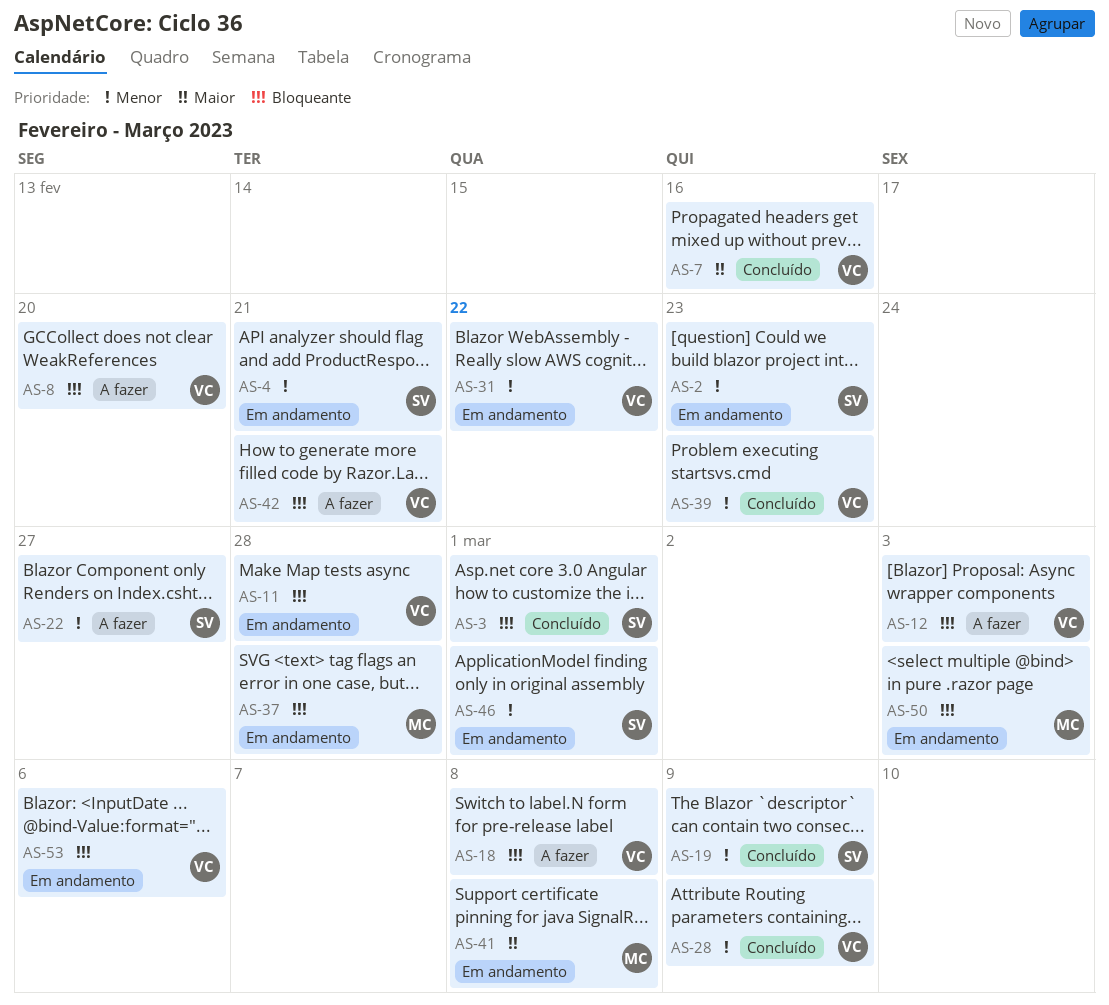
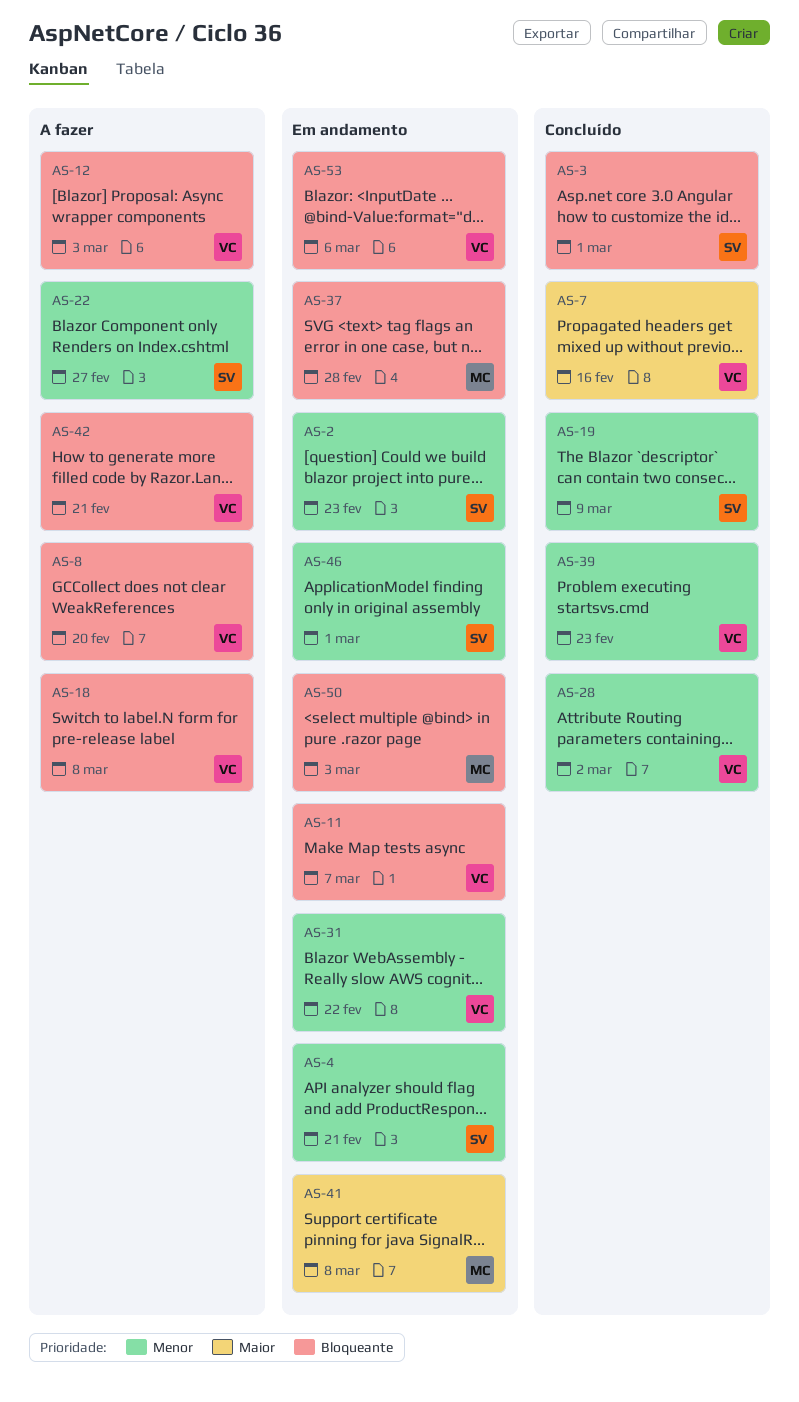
AS-11, due: Feb 28 -> Mar 7
AS-28, due: Mar 9 -> Mar 2

